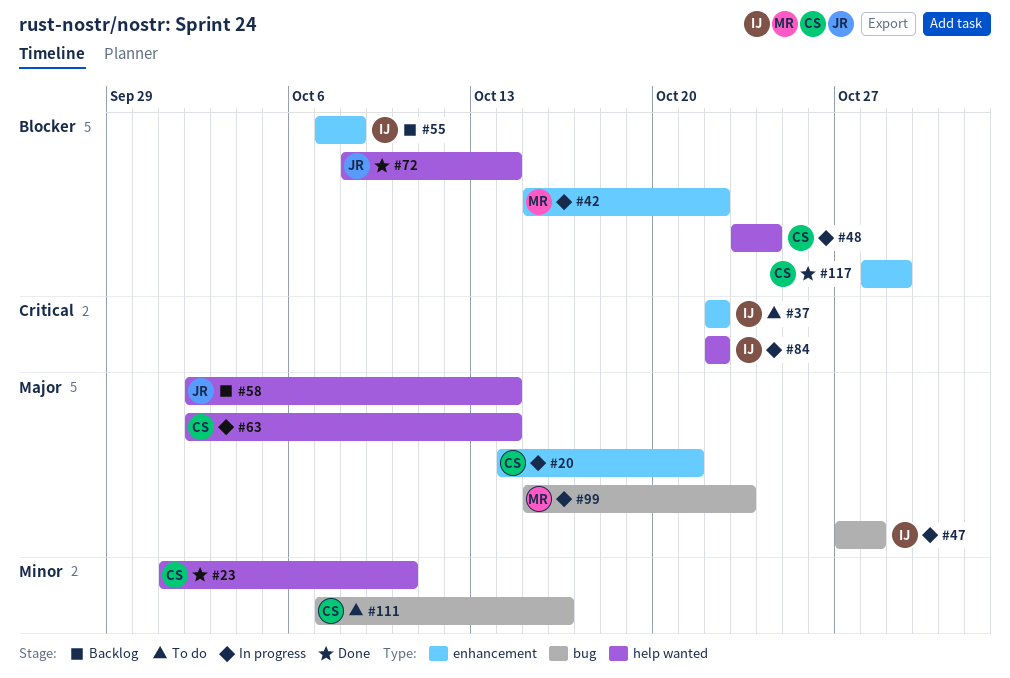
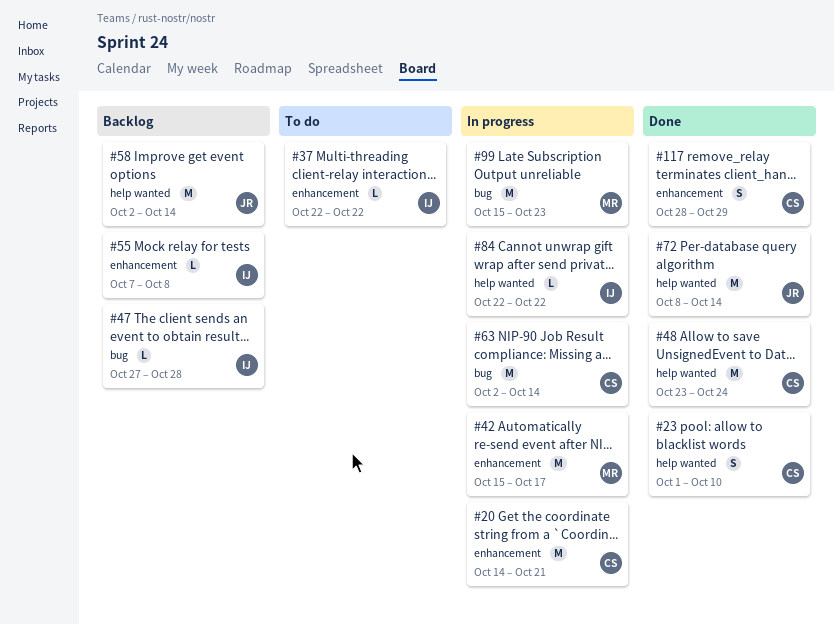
#42, due: Oct 22 -> Oct 17
#47, status: In progress -> Backlog
#48, status: In progress -> Done
#63, label: help wanted -> bug
#111: present -> none

